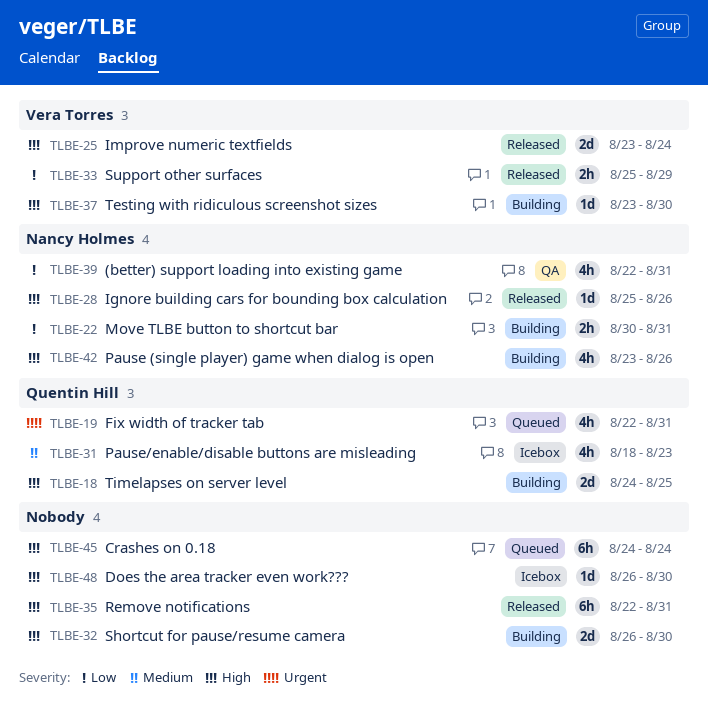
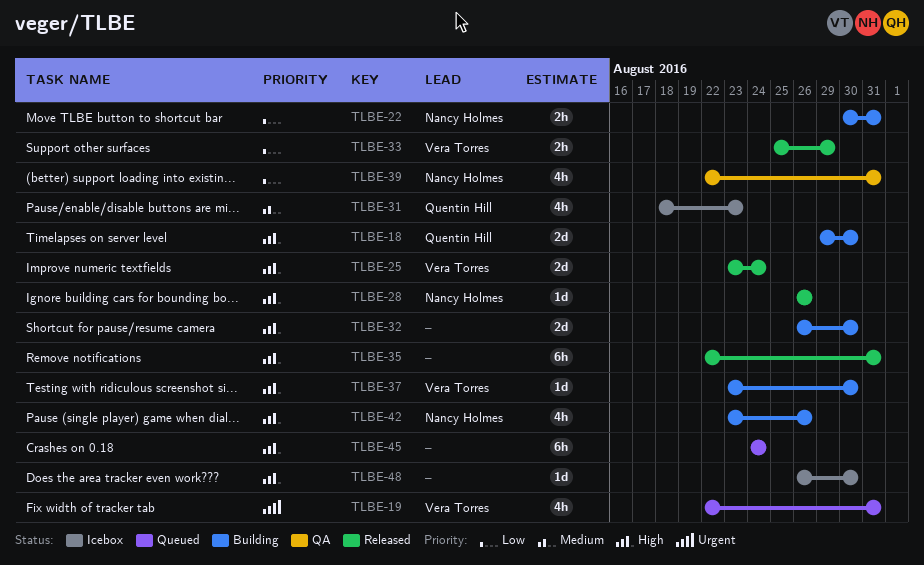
TLBE-18, start: Aug 24 -> Aug 29
TLBE-18, due: Aug 25 -> Aug 30
TLBE-19, owner: Quentin Hill -> Vera Torres
TLBE-28, start: Aug 25 -> Aug 26

